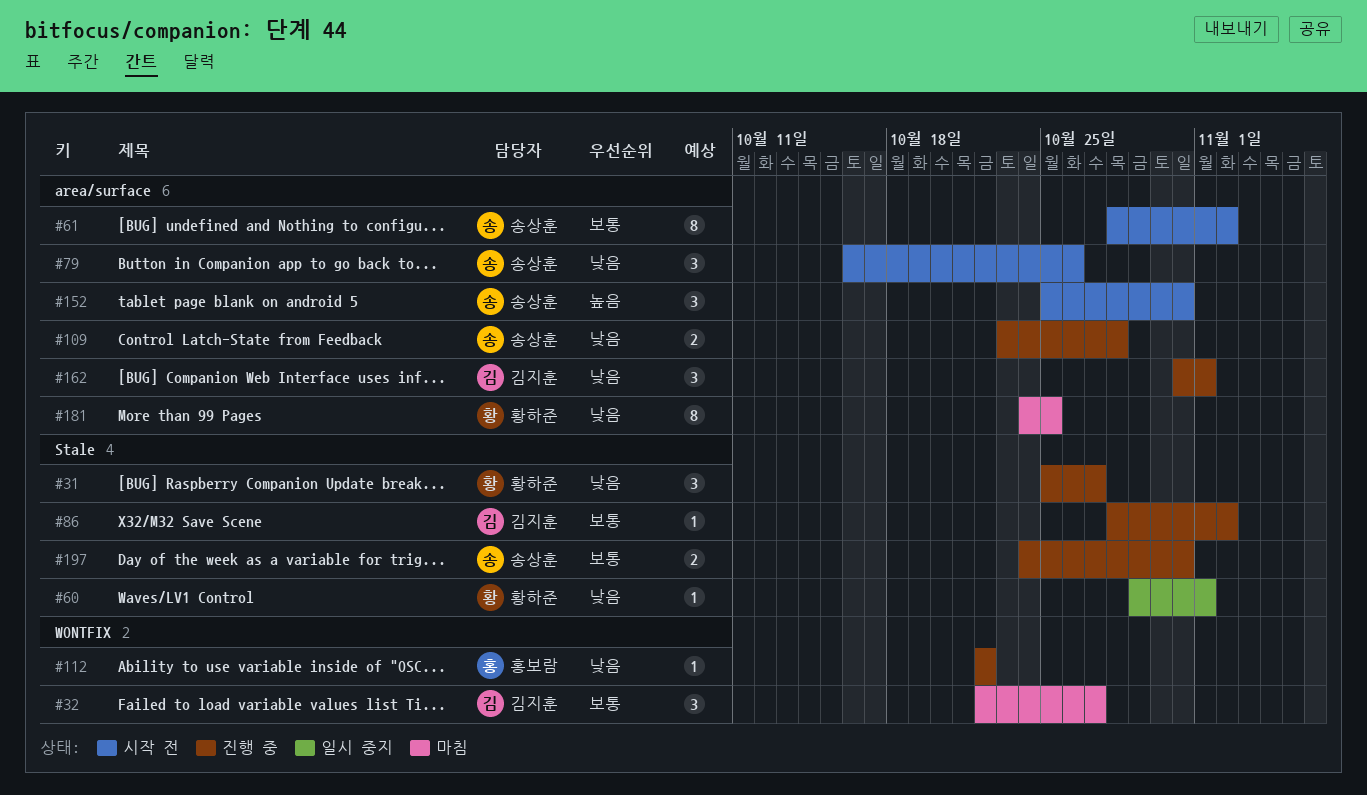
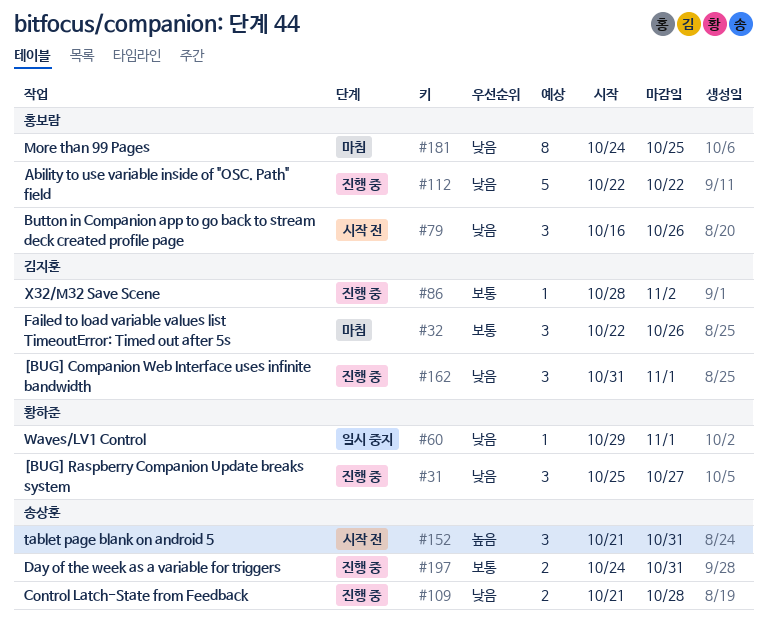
#32, due: Oct 27 -> Oct 26
#61: present -> none
#79, owner: 송상훈 -> 홍보람
#109, start: Oct 23 -> Oct 21
#112, estimate: 1 -> 5
#152, start: Oct 25 -> Oct 21
#181, owner: 황하준 -> 홍보람

